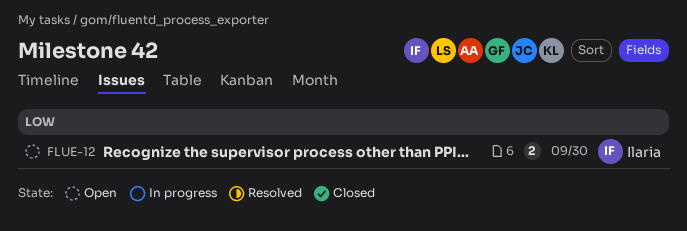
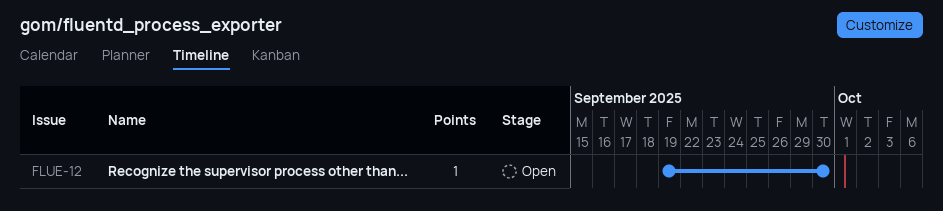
FLUE-12, estimate: 2 -> 1

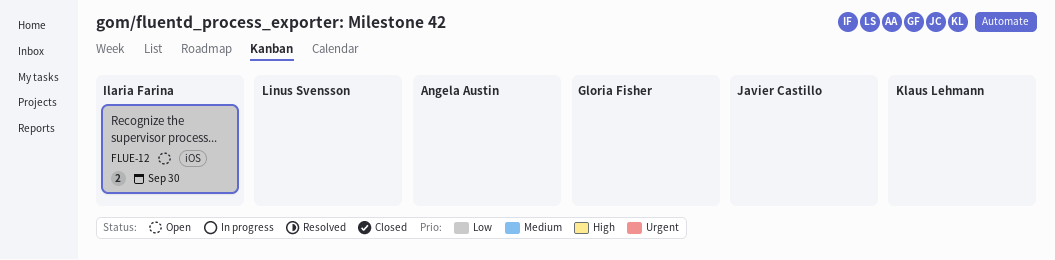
FLUE-12, estimate: 1 -> 2

